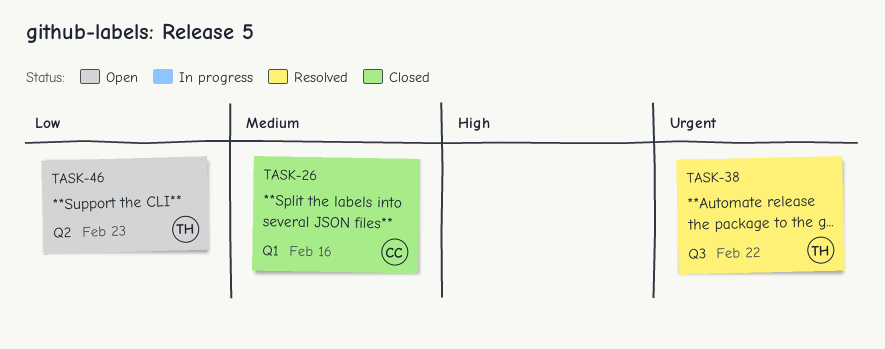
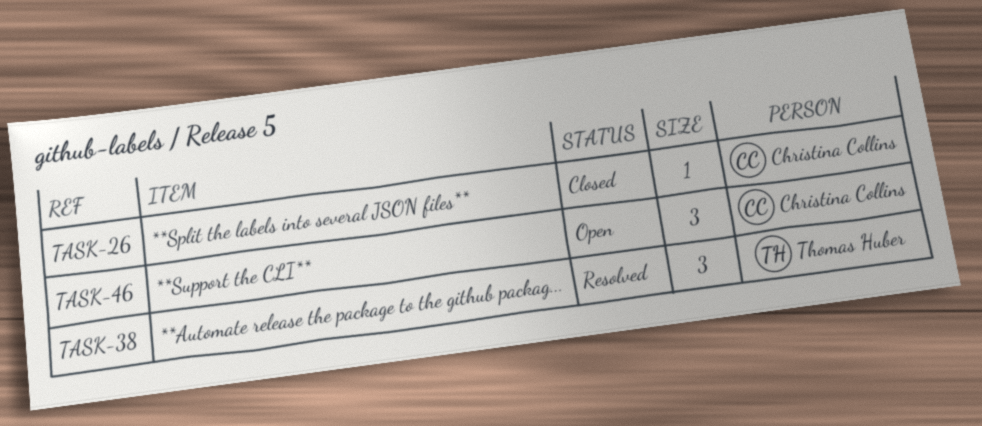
TASK-46, owner: Thomas Huber -> Christina Collins

